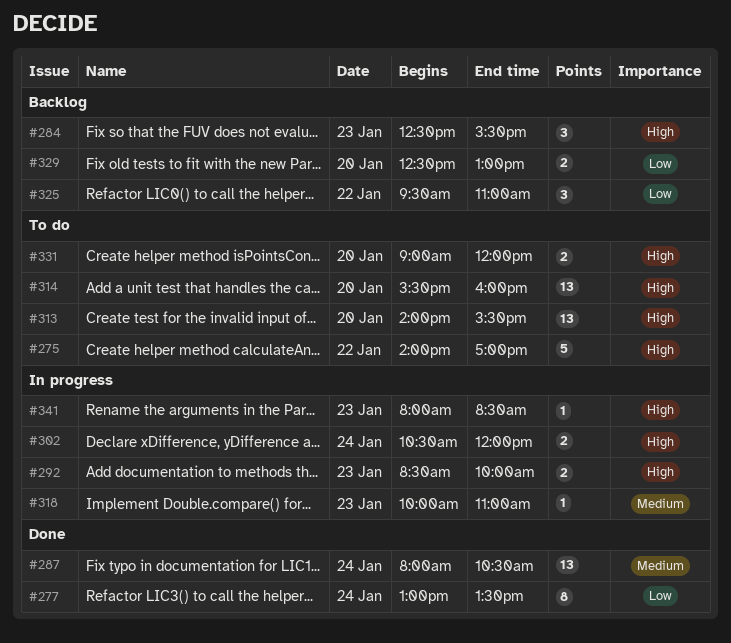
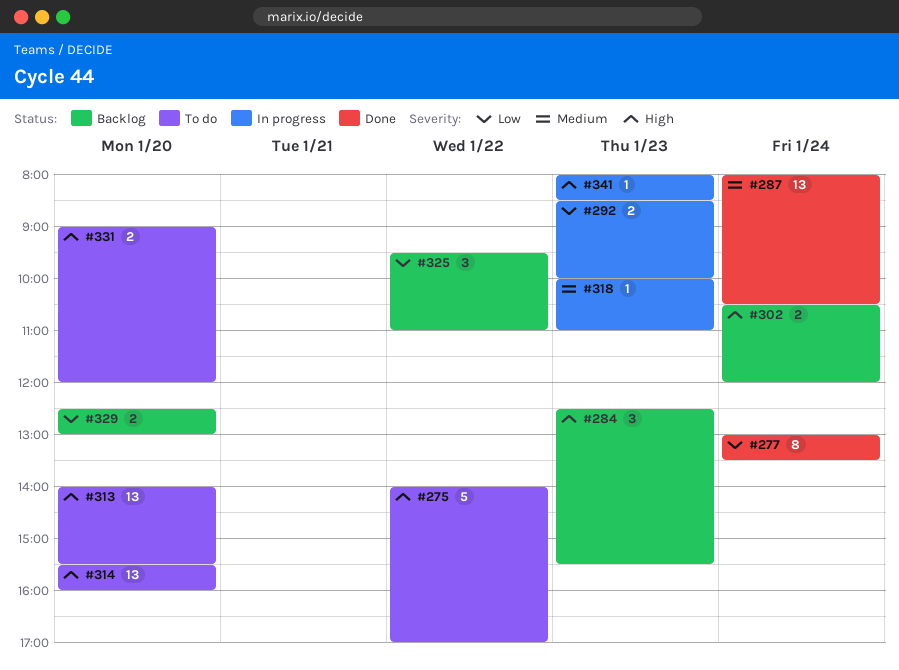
#292, priority: High -> Low
#302, status: In progress -> Backlog

